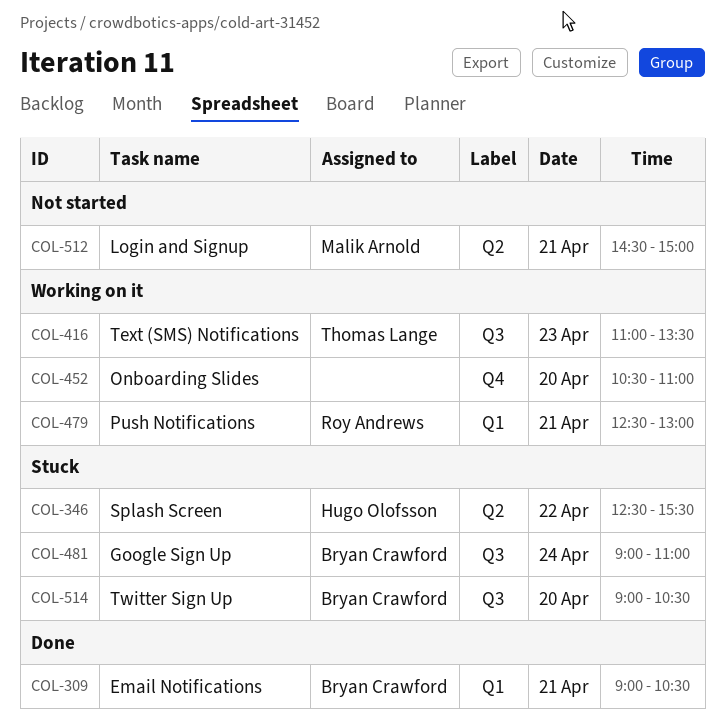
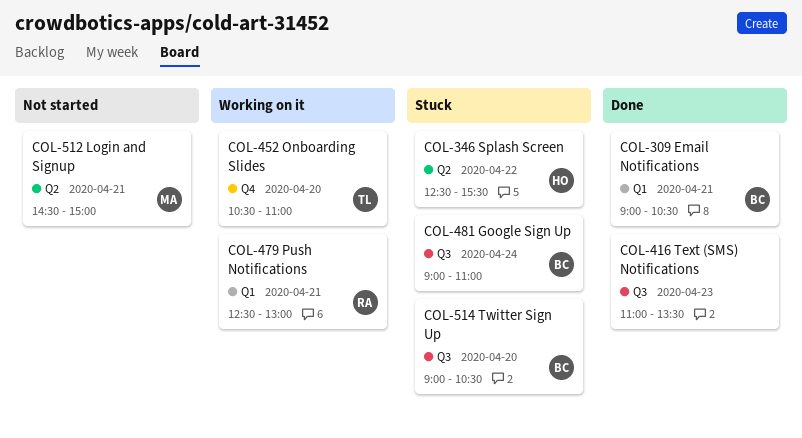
COL-416, status: Working on it -> Done
COL-416, owner: Thomas Lange -> none
COL-452, owner: none -> Thomas Lange

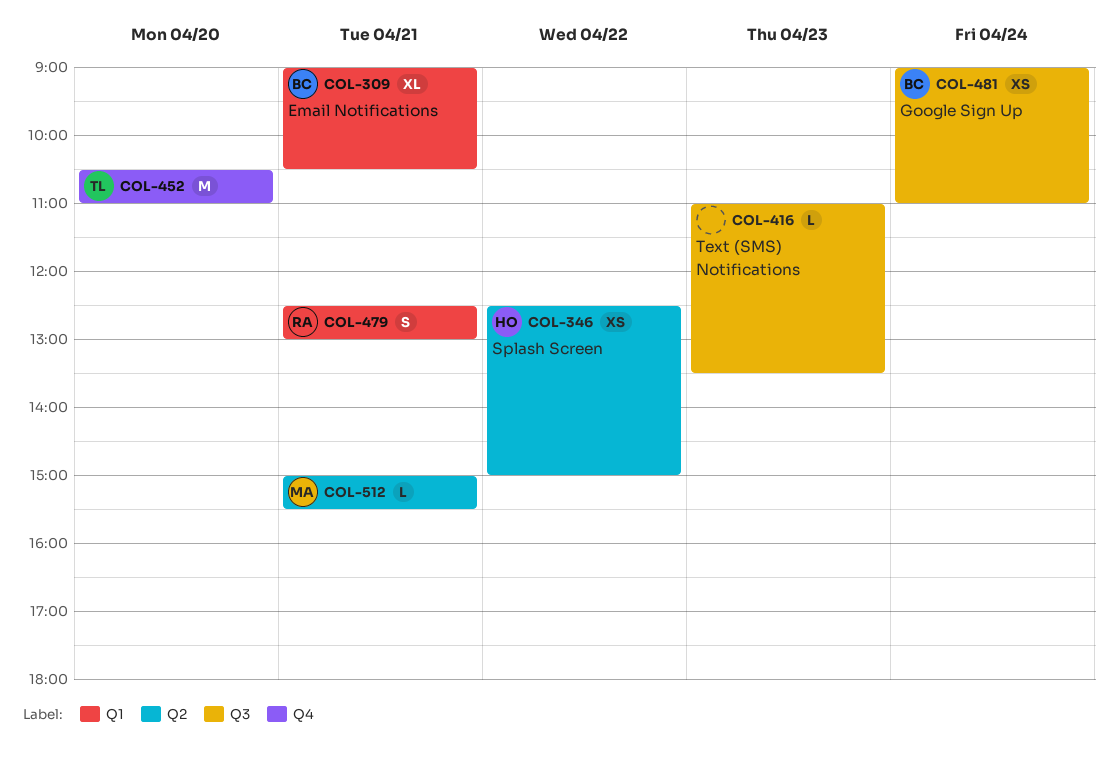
COL-346, ends: 15:30 -> 15:00
COL-512, begins: 14:30 -> 15:00
COL-512, ends: 15:00 -> 15:30
COL-514: present -> none

